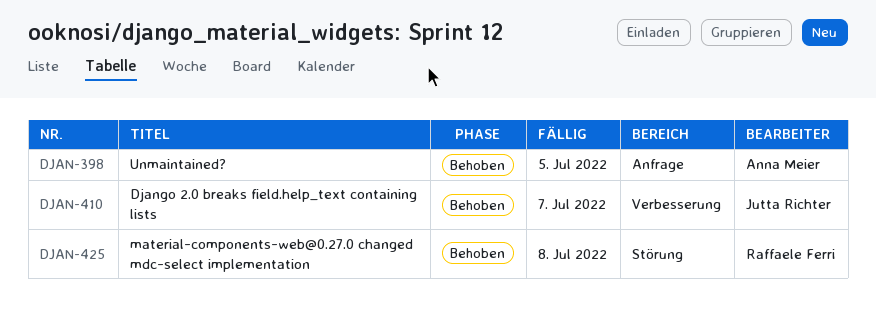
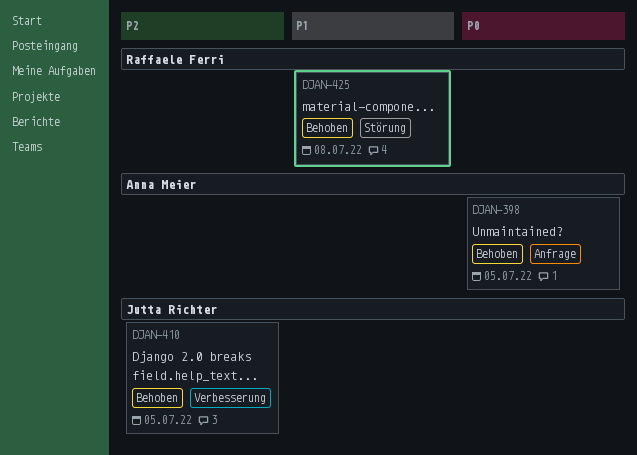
DJAN-410, due: Jul 7 -> Jul 5

